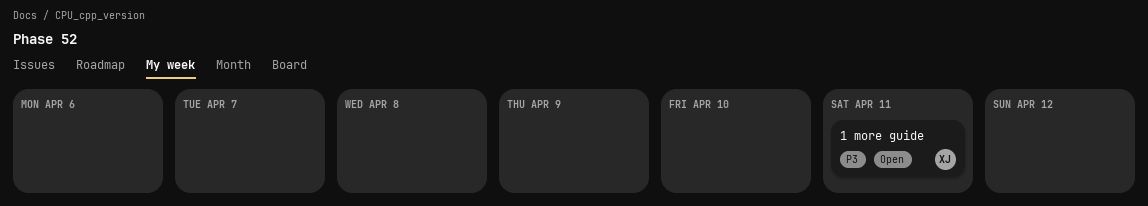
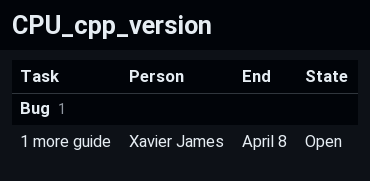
1 more guide, due: Apr 11 -> Apr 8

